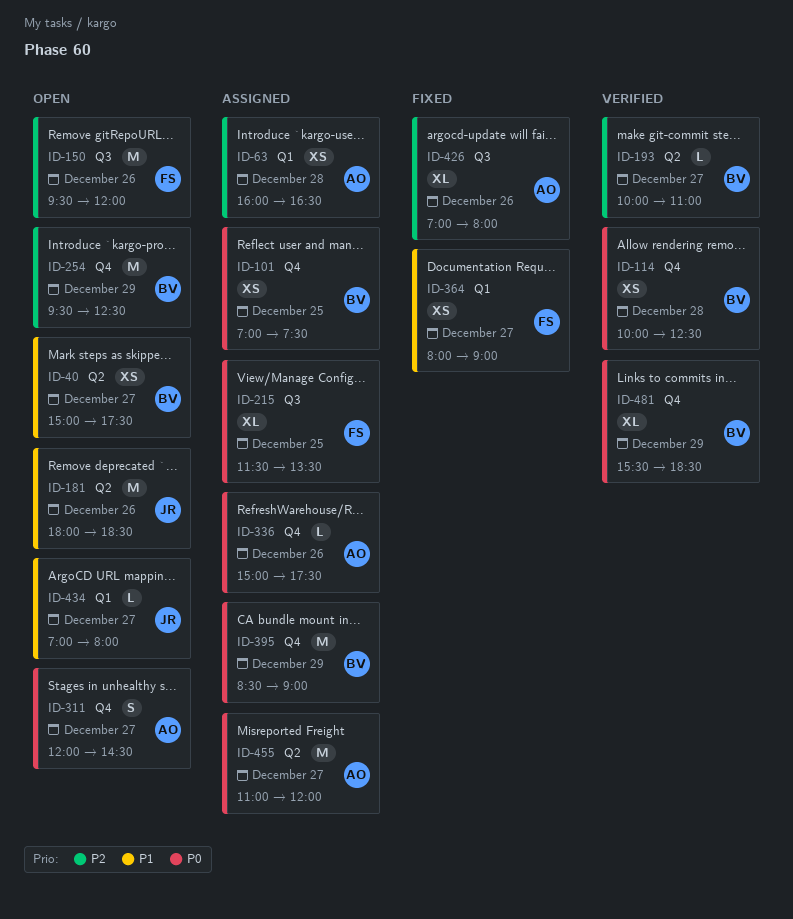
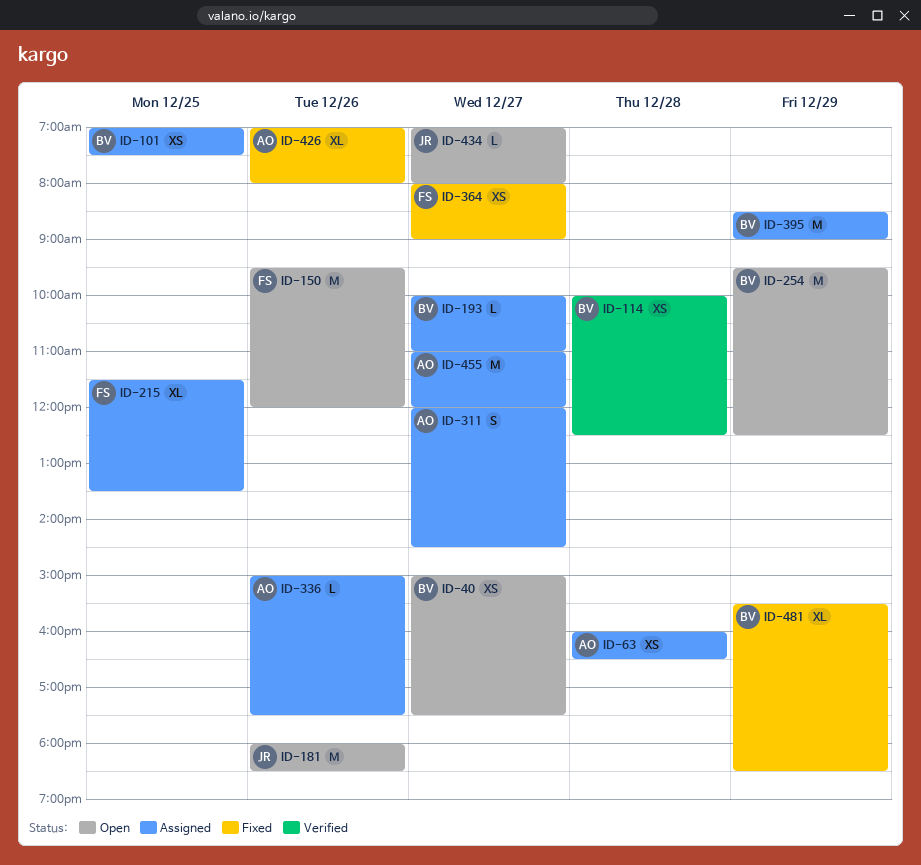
ID-193, status: Verified -> Assigned
ID-311, status: Open -> Assigned
ID-481, status: Verified -> Fixed

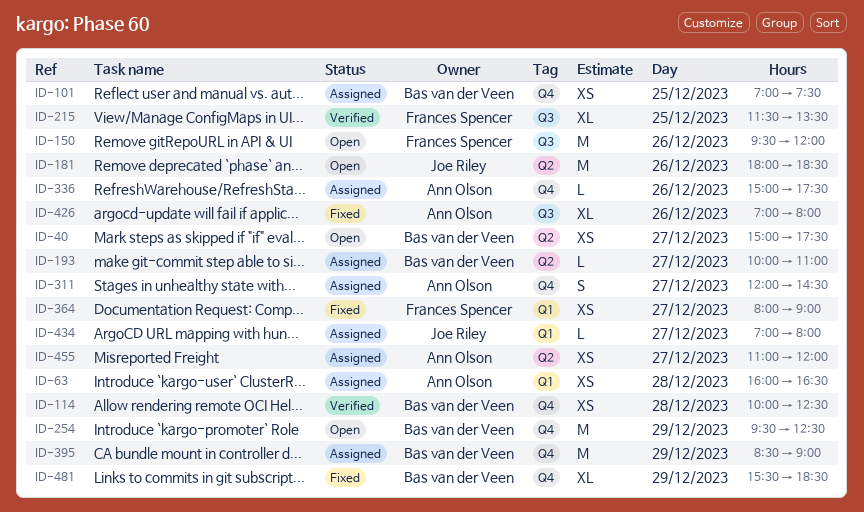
ID-215, status: Assigned -> Verified
ID-434, status: Open -> Assigned
ID-455, estimate: M -> XS

